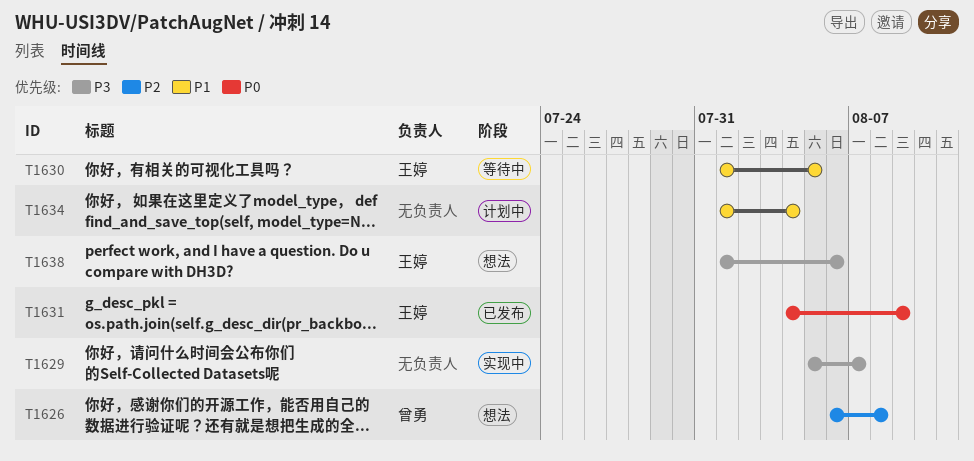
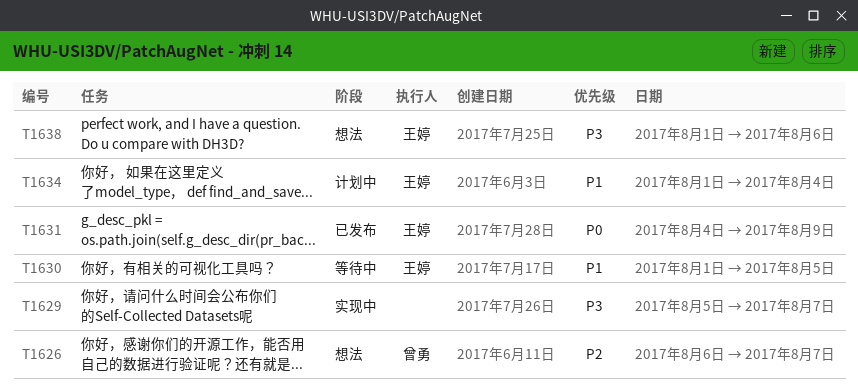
T1626, due: Aug 8 -> Aug 7
T1634, owner: none -> 王婷

